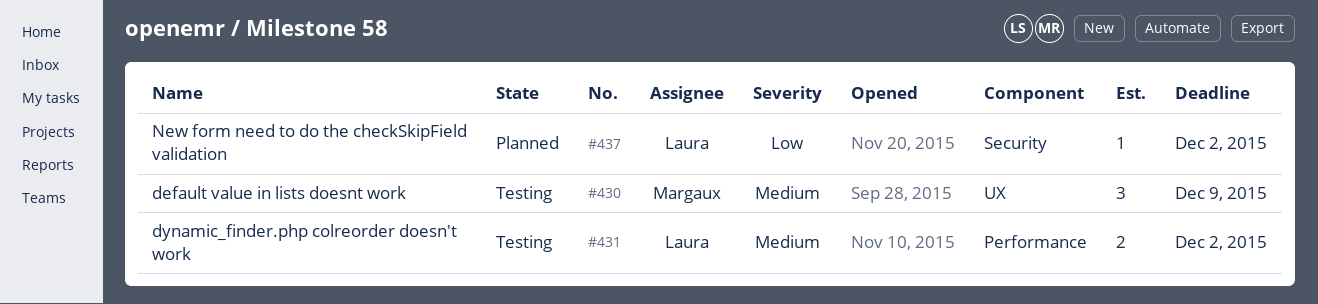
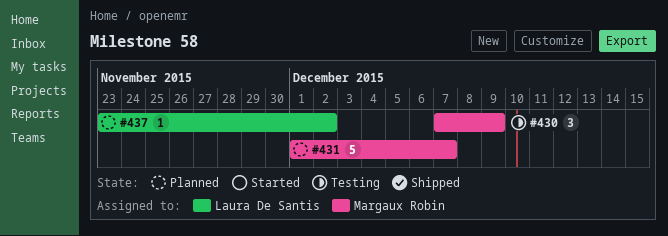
#431, status: Testing -> Planned
#431, owner: Laura De Santis -> Margaux Robin
#431, estimate: 2 -> 5
#431, due: Dec 2 -> Dec 7

